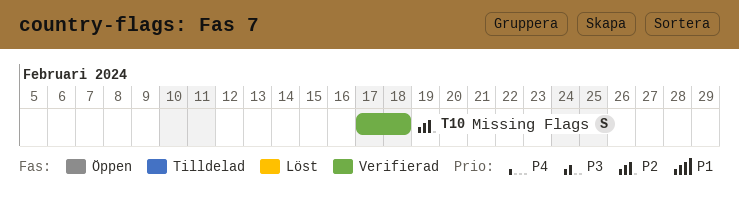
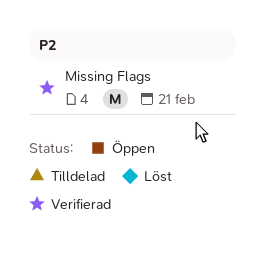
Missing Flags, estimate: S -> M
Missing Flags, due: Feb 18 -> Feb 21

